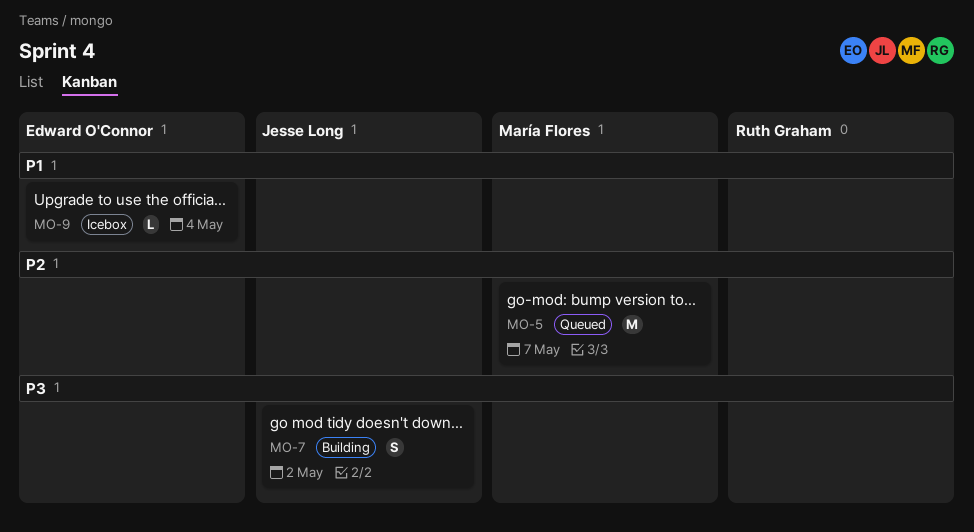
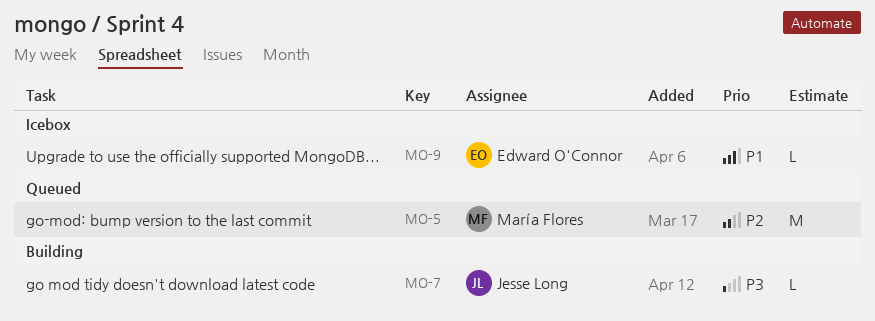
MO-7, estimate: S -> L

